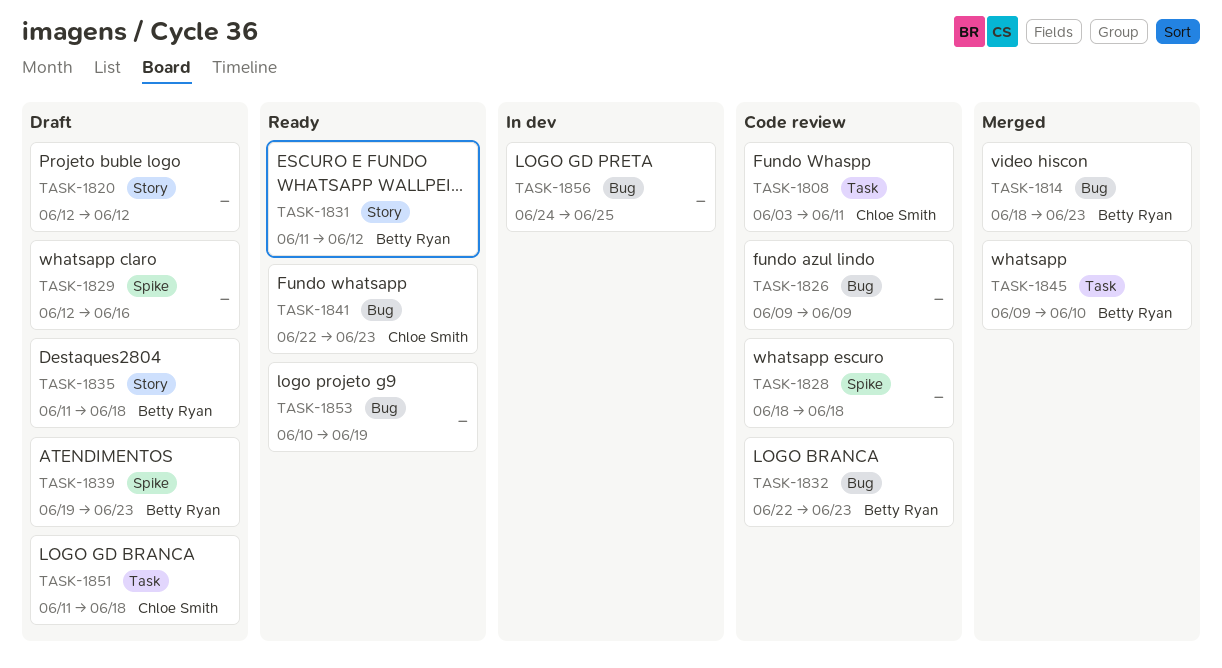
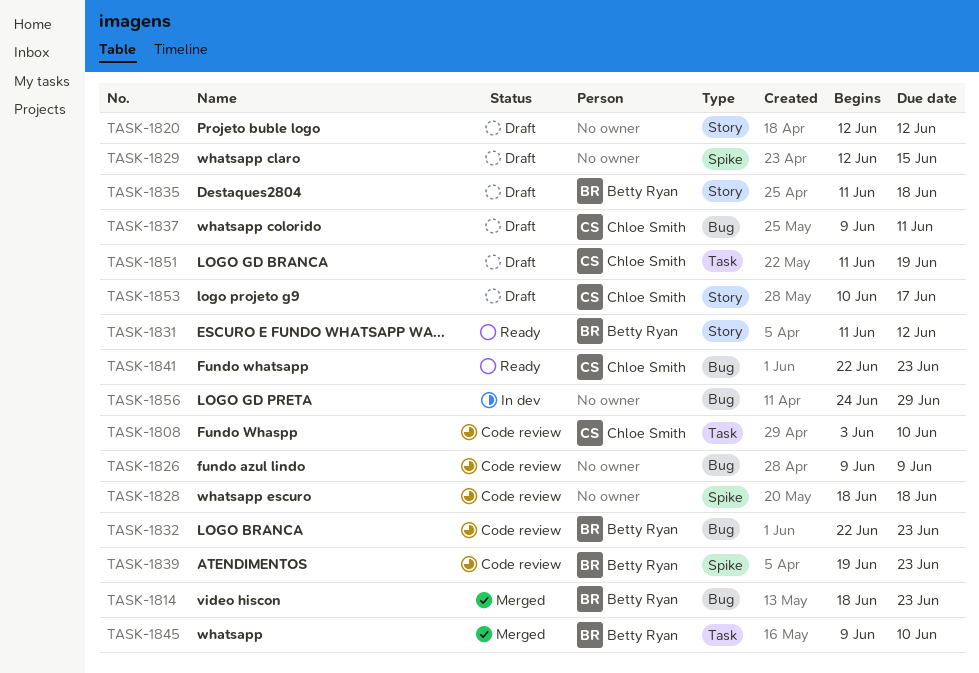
TASK-1808, due: Jun 11 -> Jun 10
TASK-1829, due: Jun 16 -> Jun 15
TASK-1837: none -> present
TASK-1839, status: Draft -> Code review
TASK-1851, due: Jun 18 -> Jun 19
TASK-1853, status: Ready -> Draft
TASK-1853, owner: none -> Chloe Smith
TASK-1853, label: Bug -> Story
TASK-1853, due: Jun 19 -> Jun 17
TASK-1856, due: Jun 25 -> Jun 29

